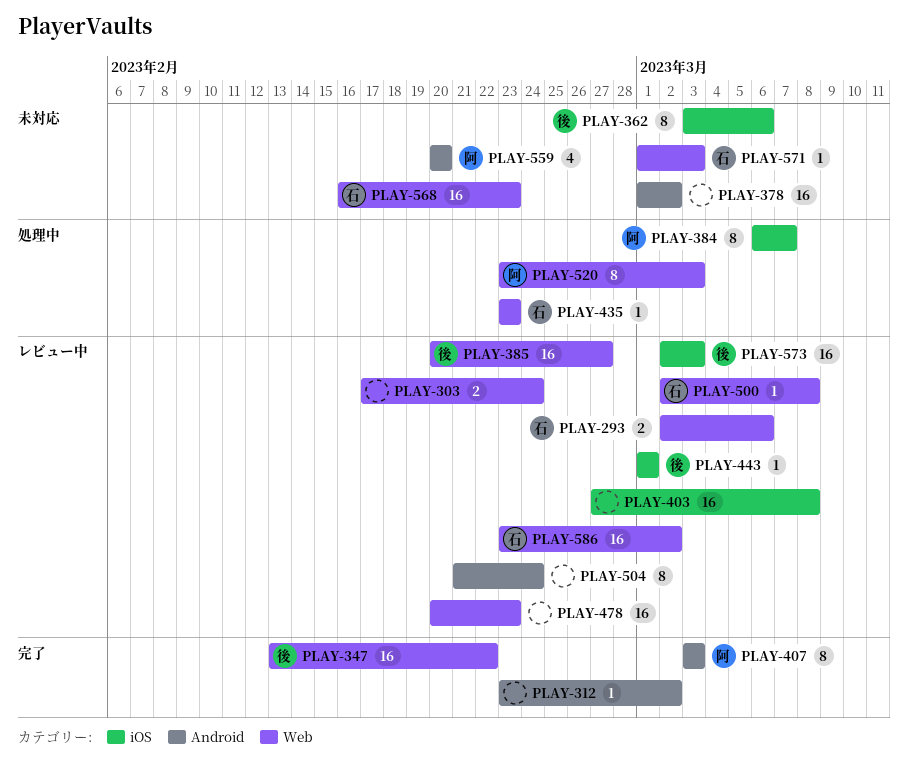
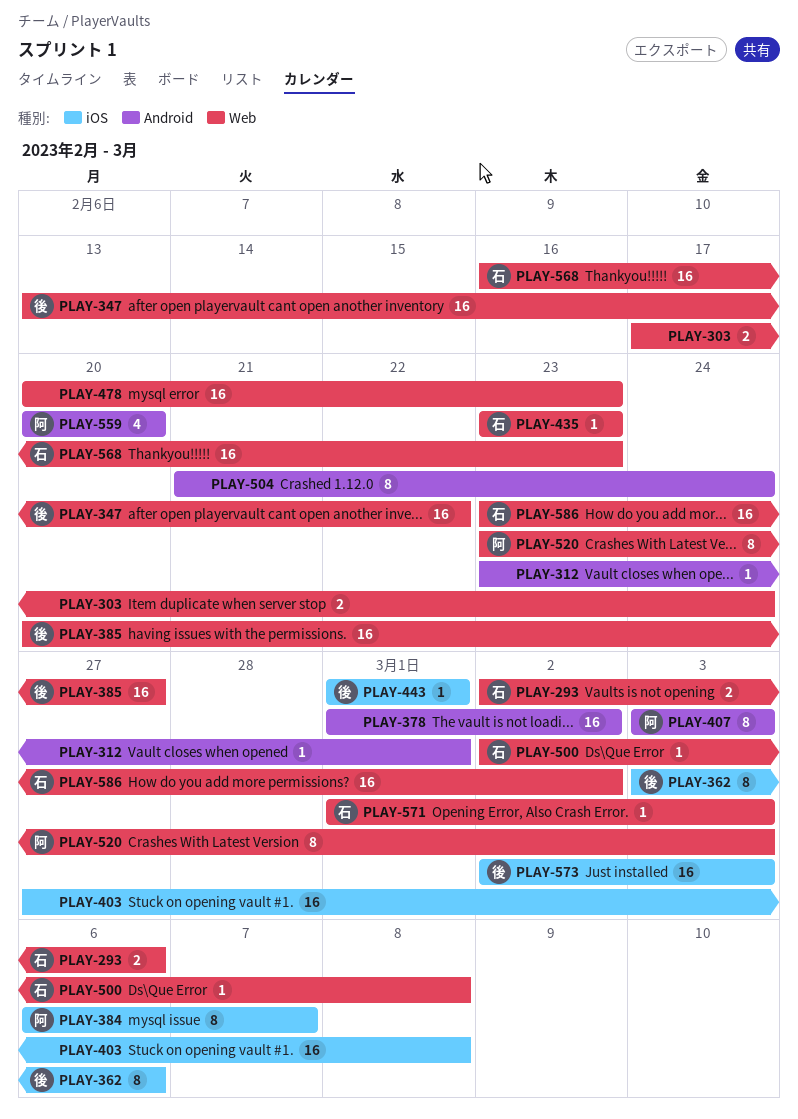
PLAY-312, due: Mar 2 -> Mar 1

